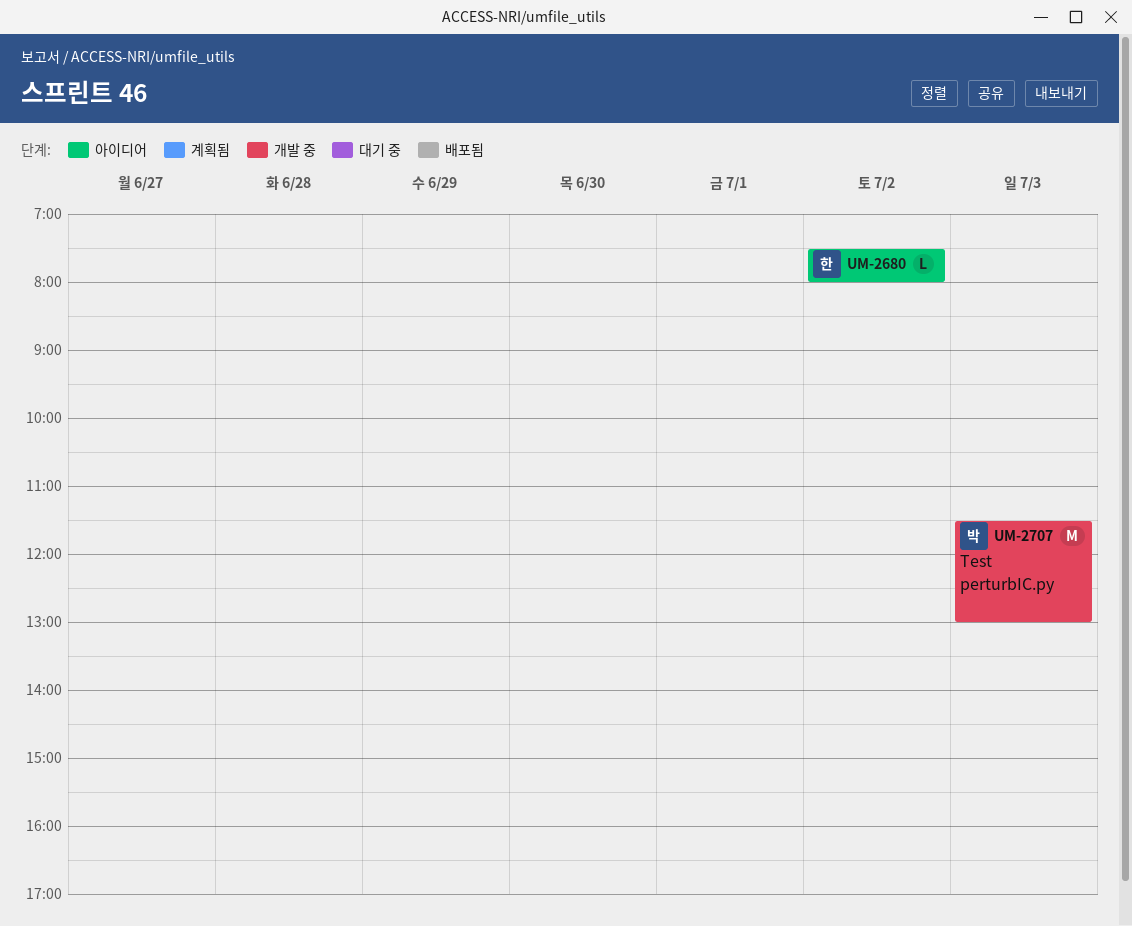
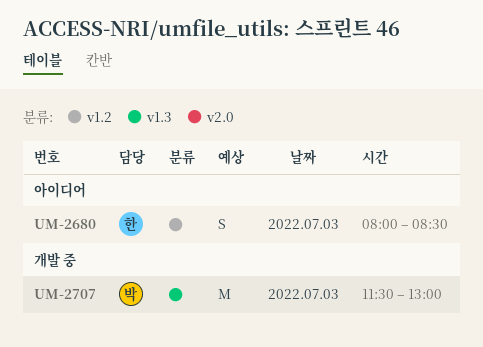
UM-2680, estimate: L -> S
UM-2680, day: Jul 2 -> Jul 3
UM-2680, begins: 07:30 -> 08:00
UM-2680, ends: 08:00 -> 08:30

